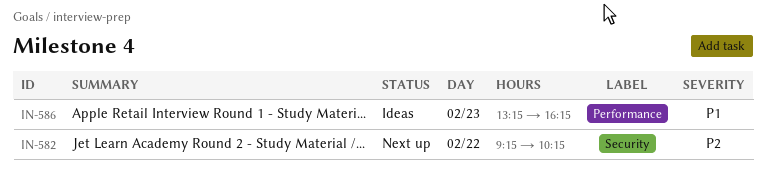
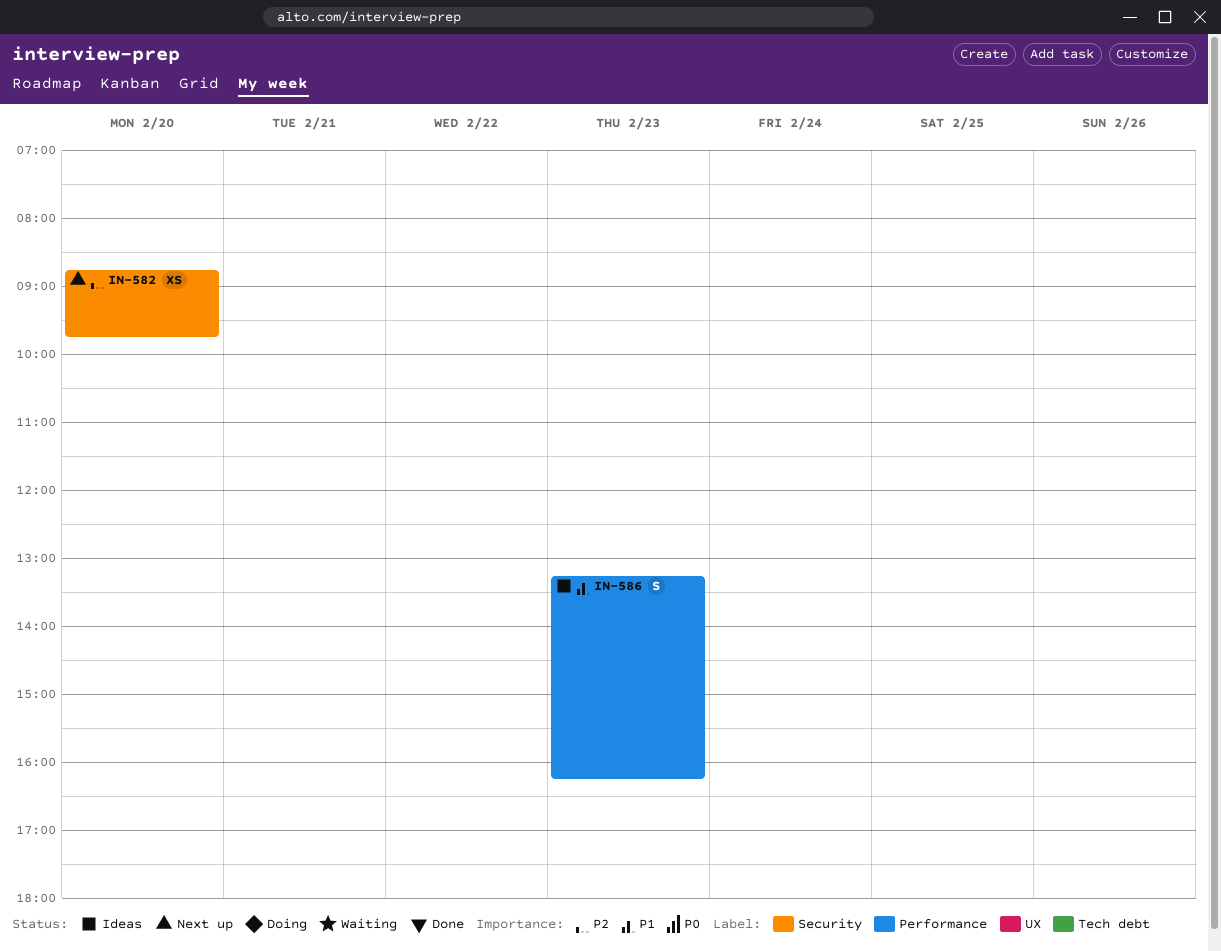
IN-582, day: Feb 22 -> Feb 20
IN-582, begins: 09:15 -> 08:45
IN-582, ends: 10:15 -> 09:45

